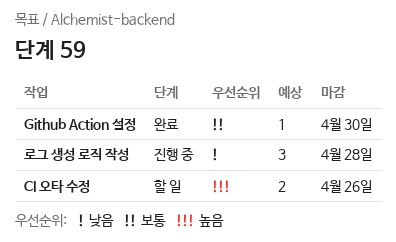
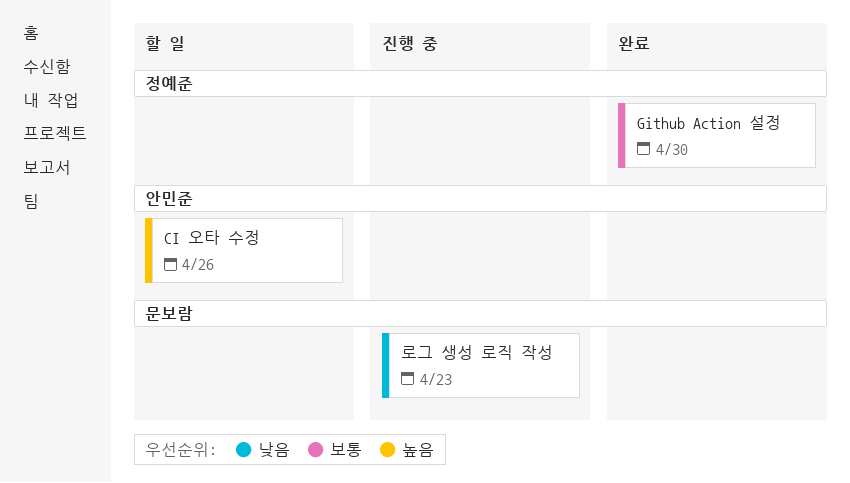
로그 생성 로직 작성, due: Apr 28 -> Apr 23

